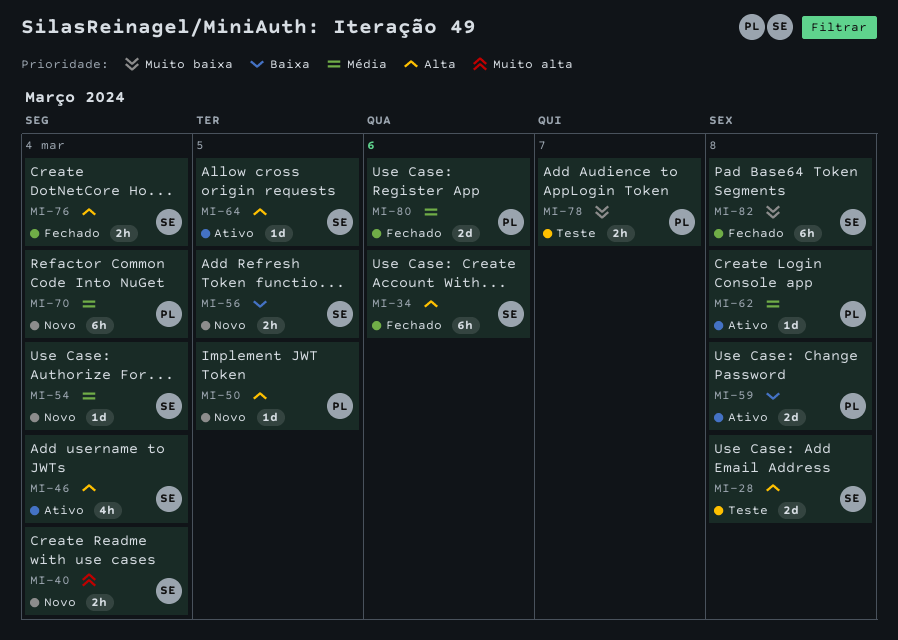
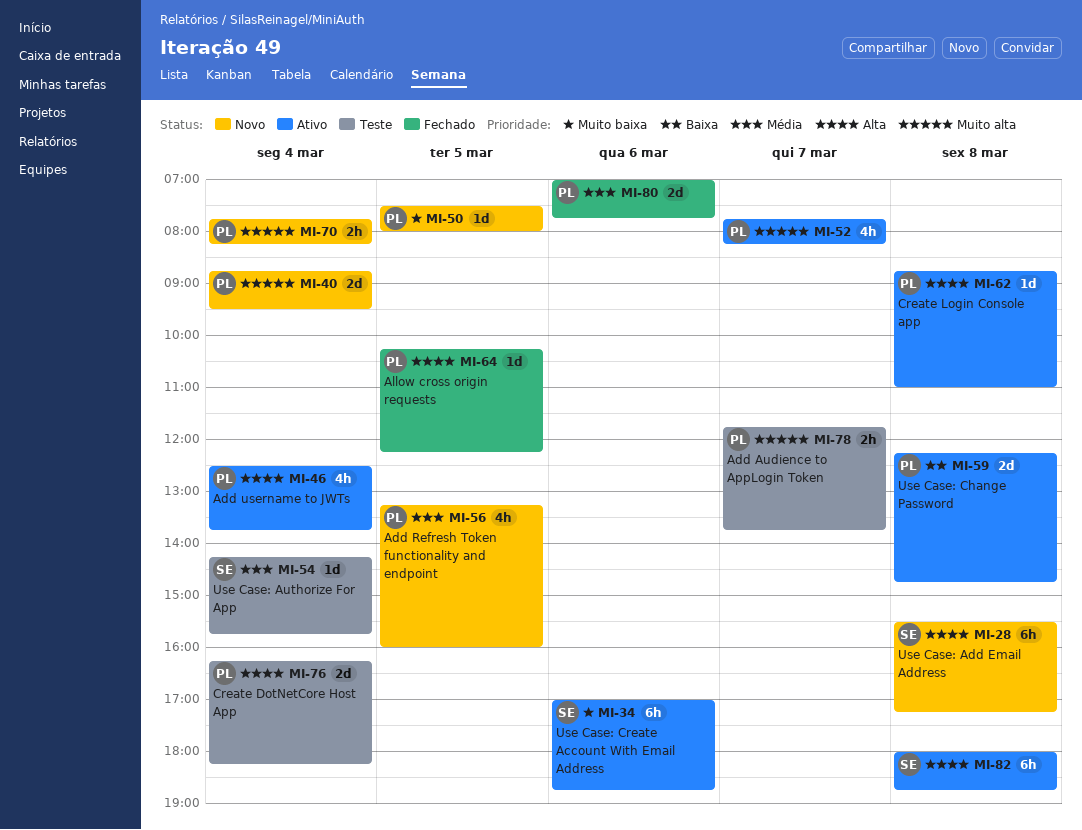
MI-28, status: Teste -> Novo
MI-28, estimate: 2d -> 6h
MI-34, status: Fechado -> Ativo
MI-34, priority: Alta -> Muito baixa
MI-40, owner: SE -> PL
MI-40, estimate: 2h -> 2d
MI-46, owner: SE -> PL
MI-50, priority: Alta -> Muito baixa
MI-52: none -> present
MI-54, status: Novo -> Teste
MI-56, owner: SE -> PL
MI-56, priority: Baixa -> Média
MI-56, estimate: 2h -> 4h
MI-62, priority: Média -> Alta
MI-64, status: Ativo -> Fechado
MI-64, owner: SE -> PL
MI-70, priority: Média -> Muito alta
MI-70, estimate: 6h -> 2h
MI-76, status: Fechado -> Teste
MI-76, owner: SE -> PL
MI-76, estimate: 2h -> 2d
MI-78, priority: Muito baixa -> Muito alta
MI-82, status: Fechado -> Ativo
MI-82, priority: Muito baixa -> Alta

